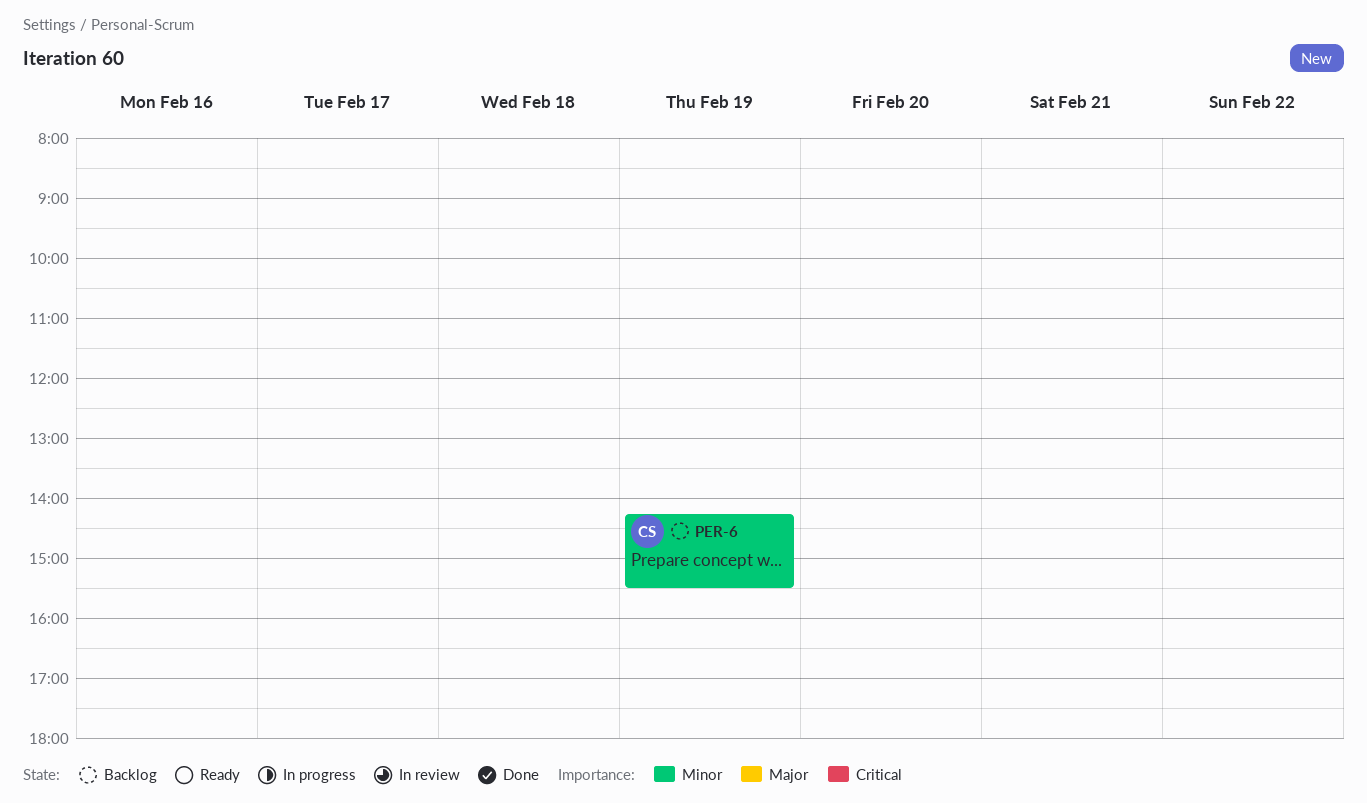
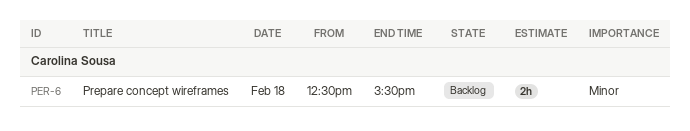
PER-6, day: Feb 19 -> Feb 18
PER-6, begins: 14:15 -> 12:30

